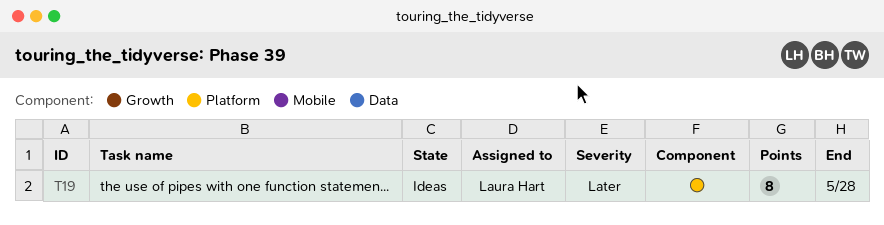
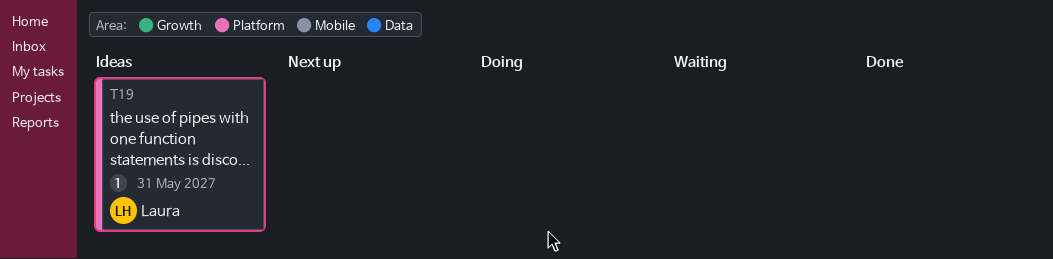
T19, estimate: 8 -> 1
T19, due: May 28 -> May 31

